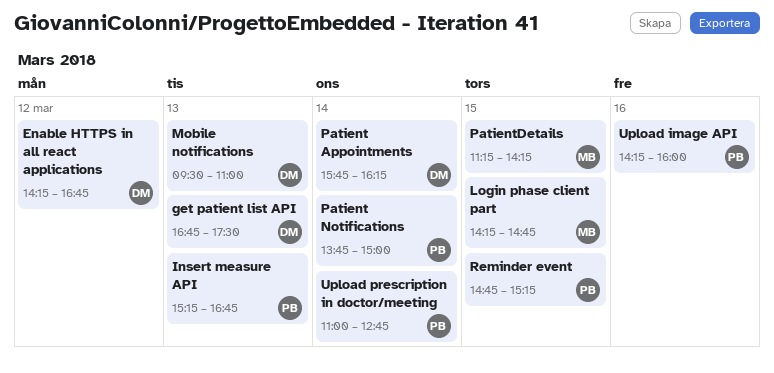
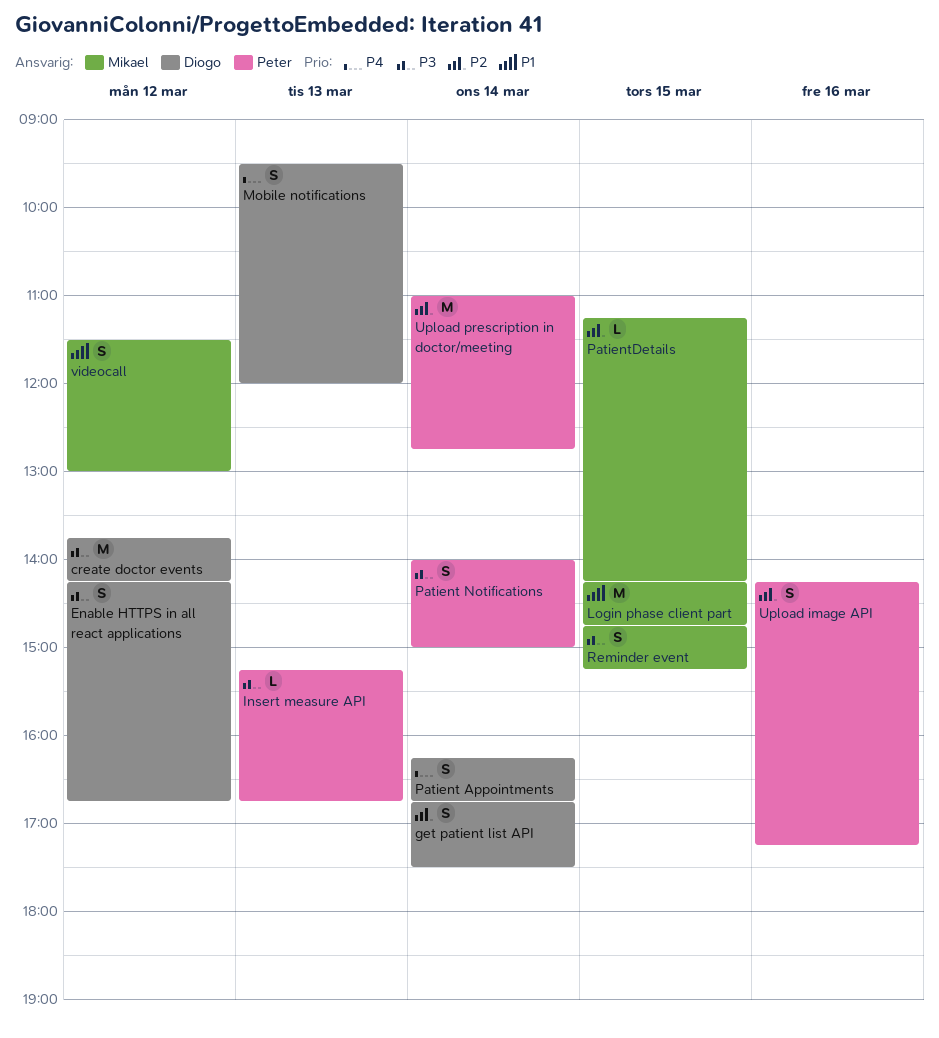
create doctor events: none -> present
get patient list API, day: Mar 13 -> Mar 14
Mobile notifications, ends: 11:00 -> 12:00
Patient Appointments, begins: 15:45 -> 16:15
Patient Appointments, ends: 16:15 -> 16:45
Patient Notifications, begins: 13:45 -> 14:00
Reminder event, owner: Peter -> Mikael
Upload image API, ends: 16:00 -> 17:15
videocall: none -> present

